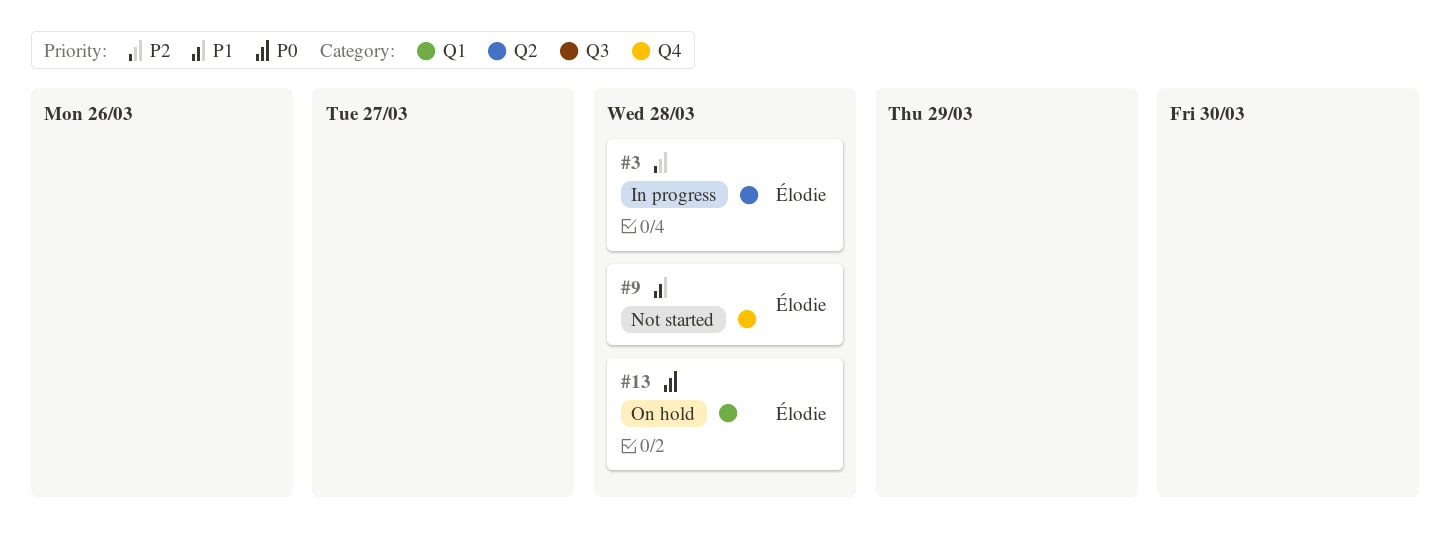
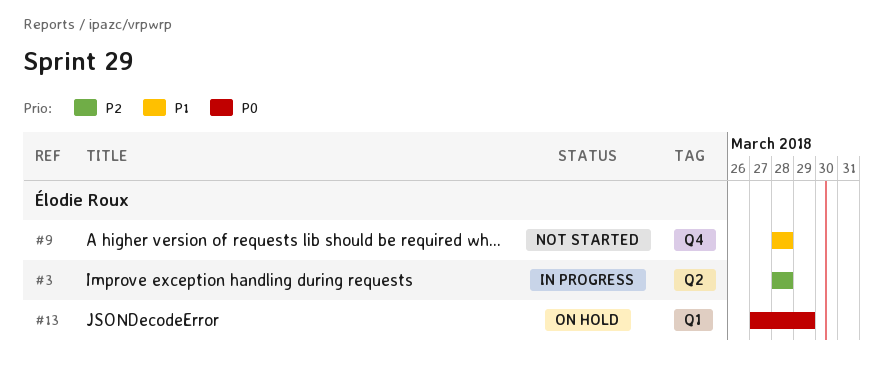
#13, due: Mar 28 -> Mar 29

